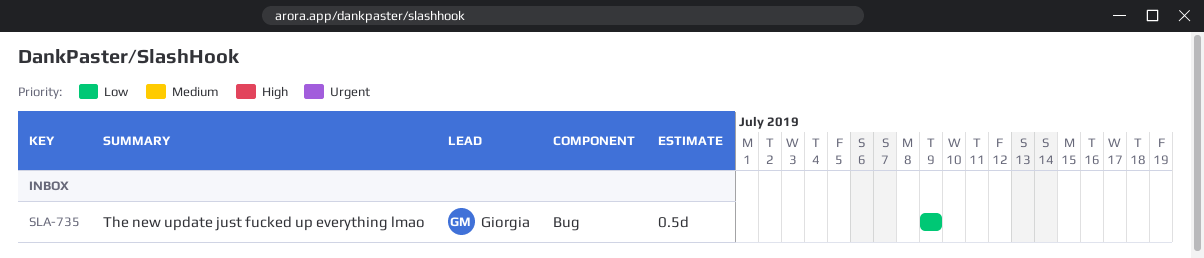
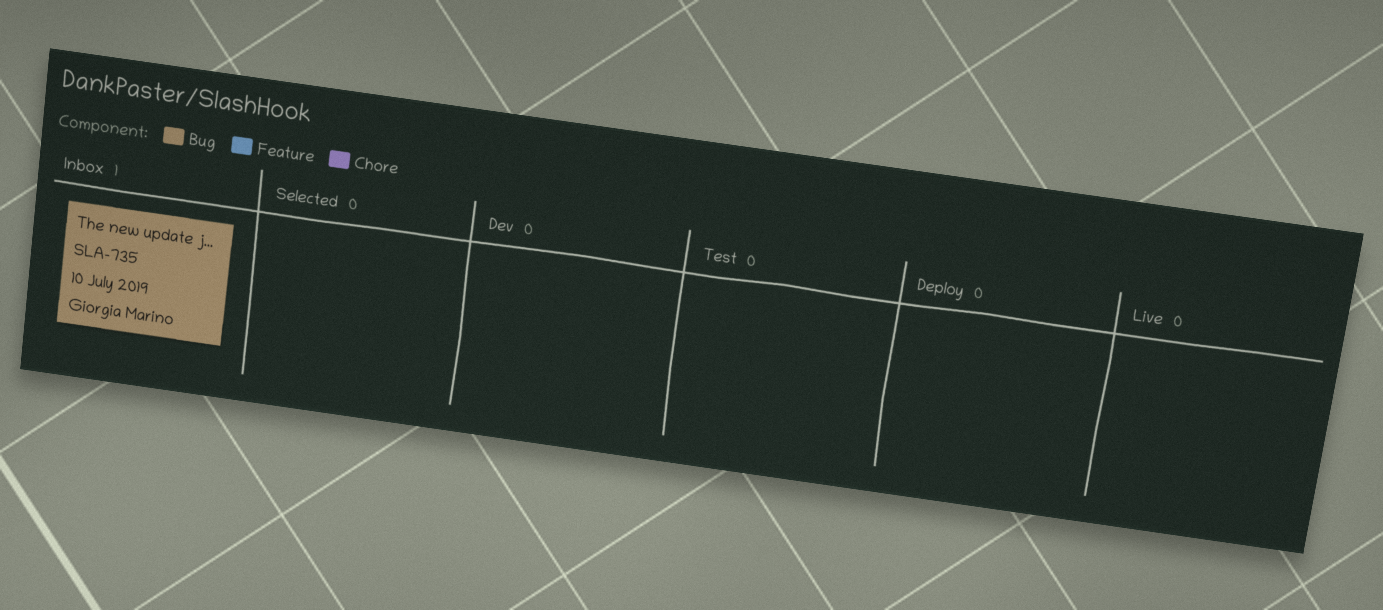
SLA-735, due: Jul 9 -> Jul 10

